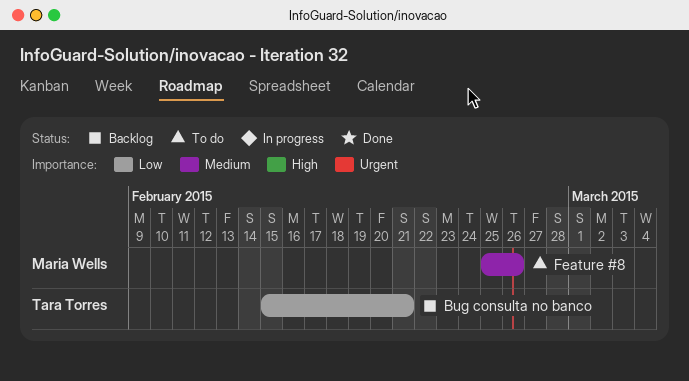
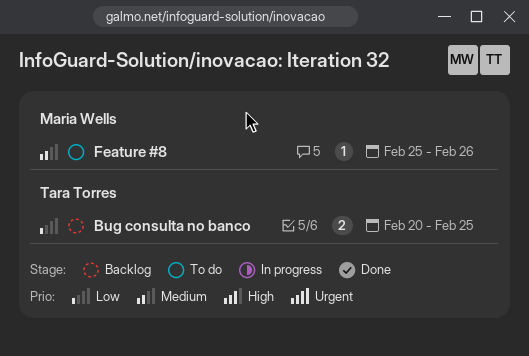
Bug consulta no banco, start: Feb 15 -> Feb 20
Bug consulta no banco, due: Feb 21 -> Feb 25

